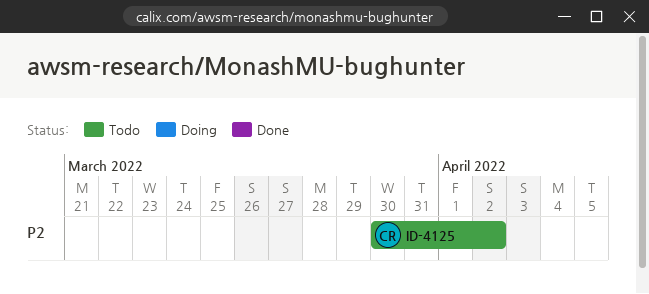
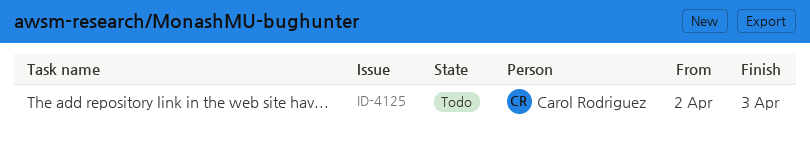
ID-4125, start: Mar 30 -> Apr 2
ID-4125, due: Apr 2 -> Apr 3

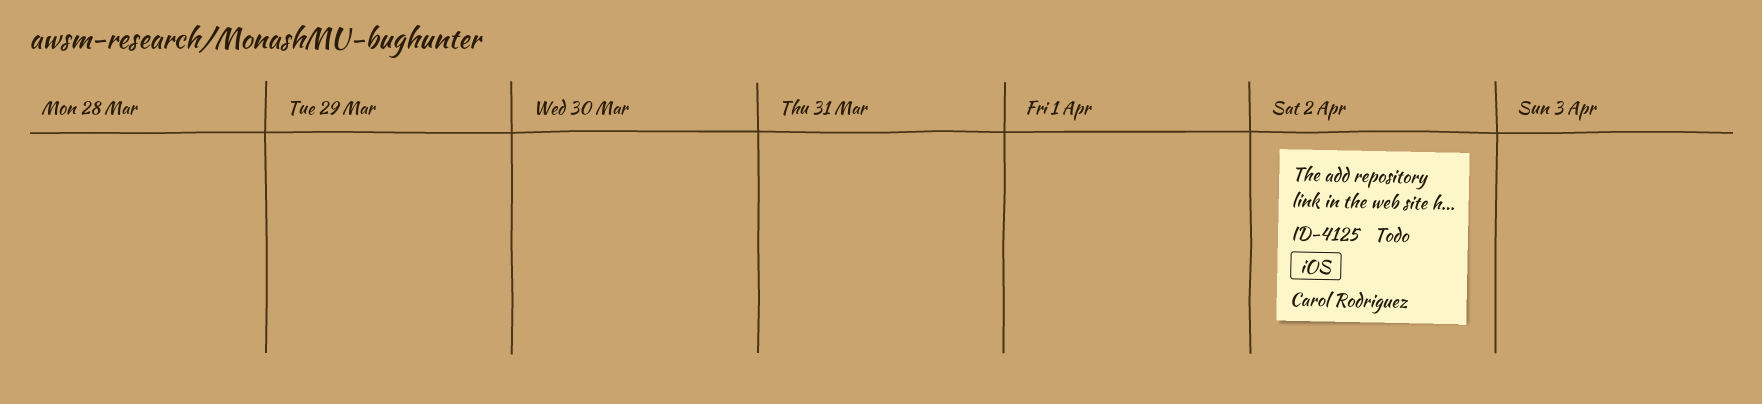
ID-4125, due: Apr 3 -> Apr 2

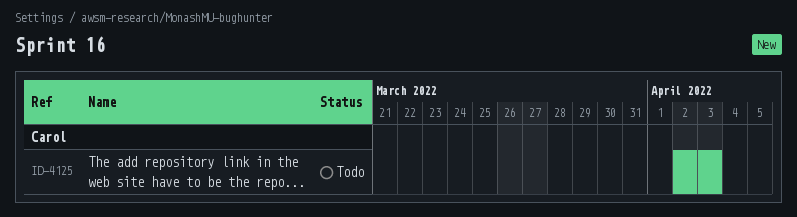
ID-4125, due: Apr 2 -> Apr 3

